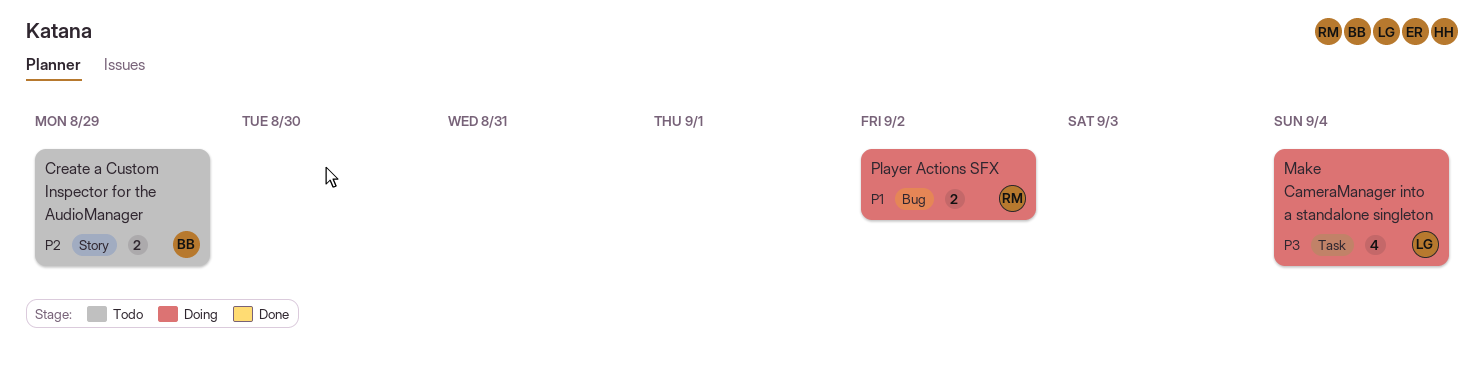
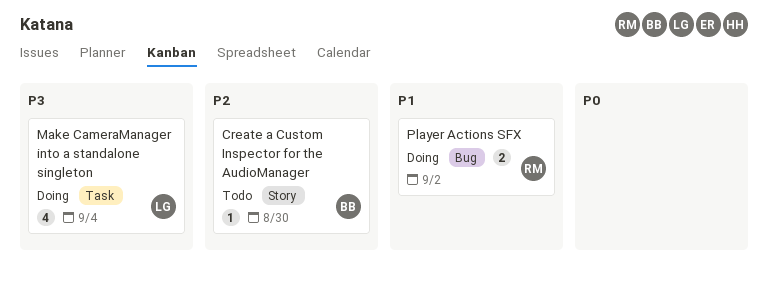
Create a Custom Inspector for the AudioManager, estimate: 2 -> 1
Create a Custom Inspector for the AudioManager, due: Aug 29 -> Aug 30

